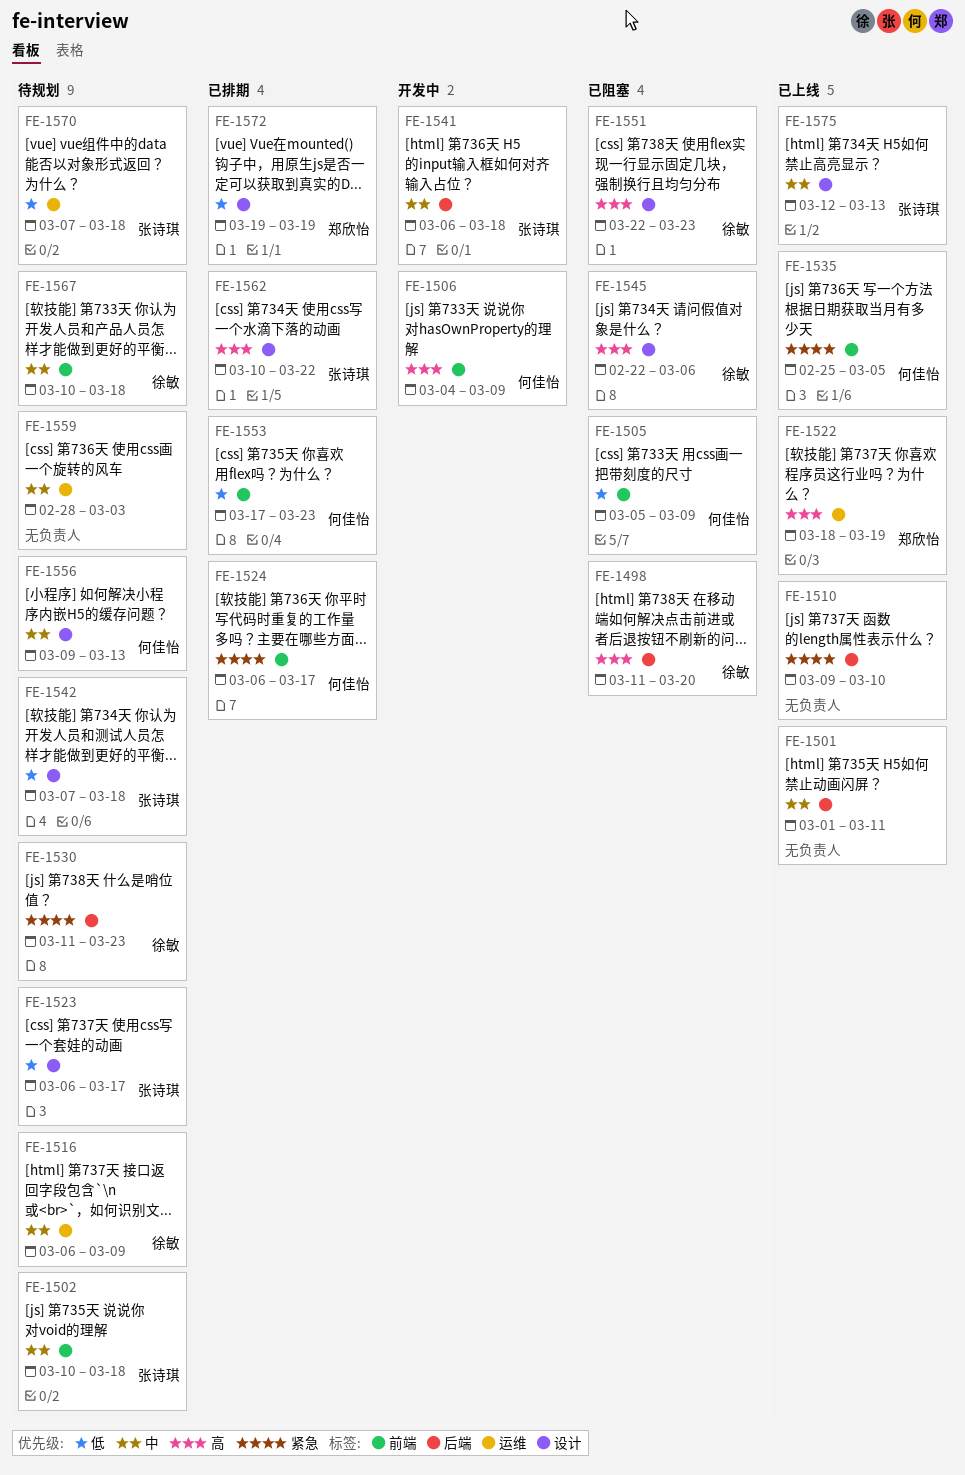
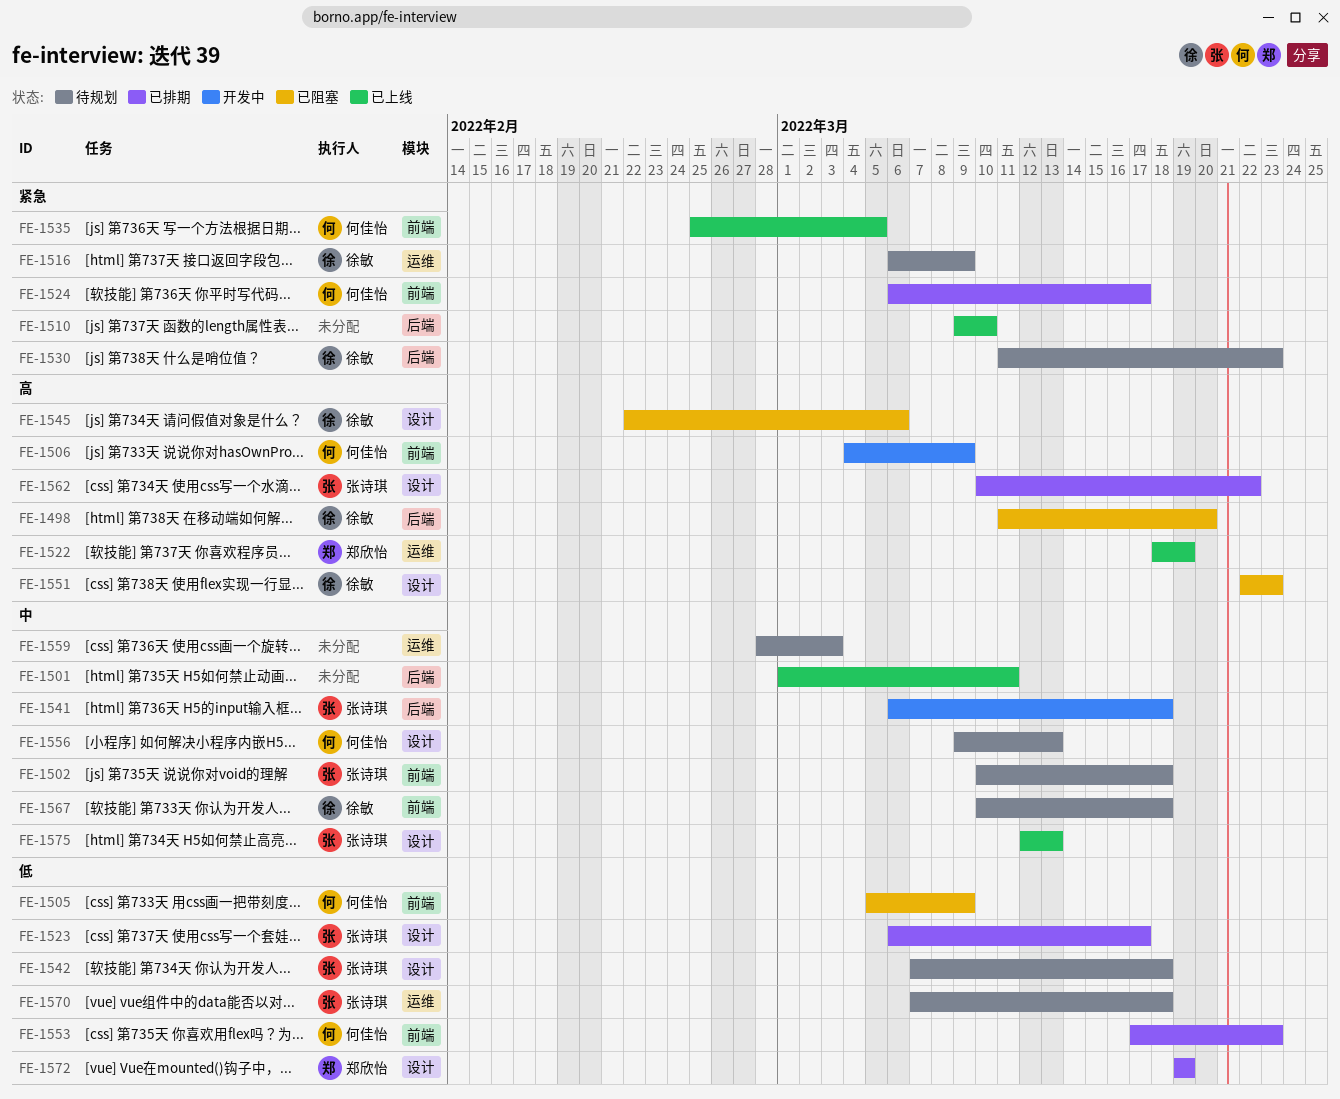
FE-1516, priority: 中 -> 紧急
FE-1523, status: 待规划 -> 已排期

